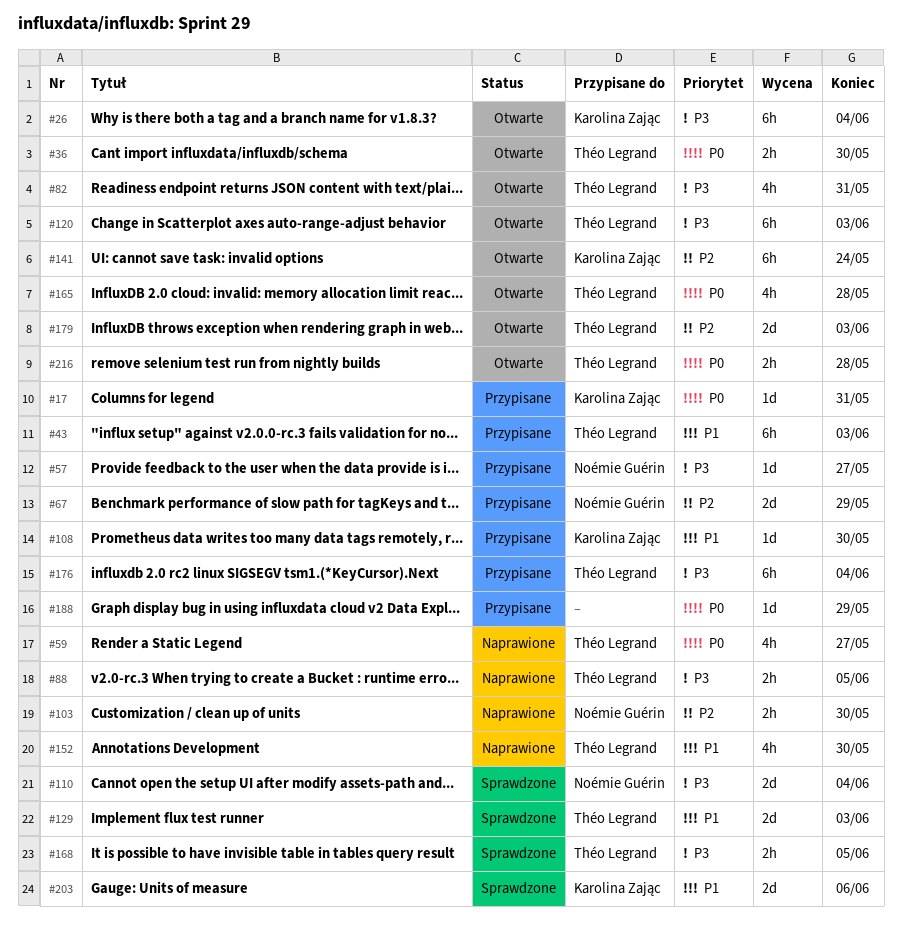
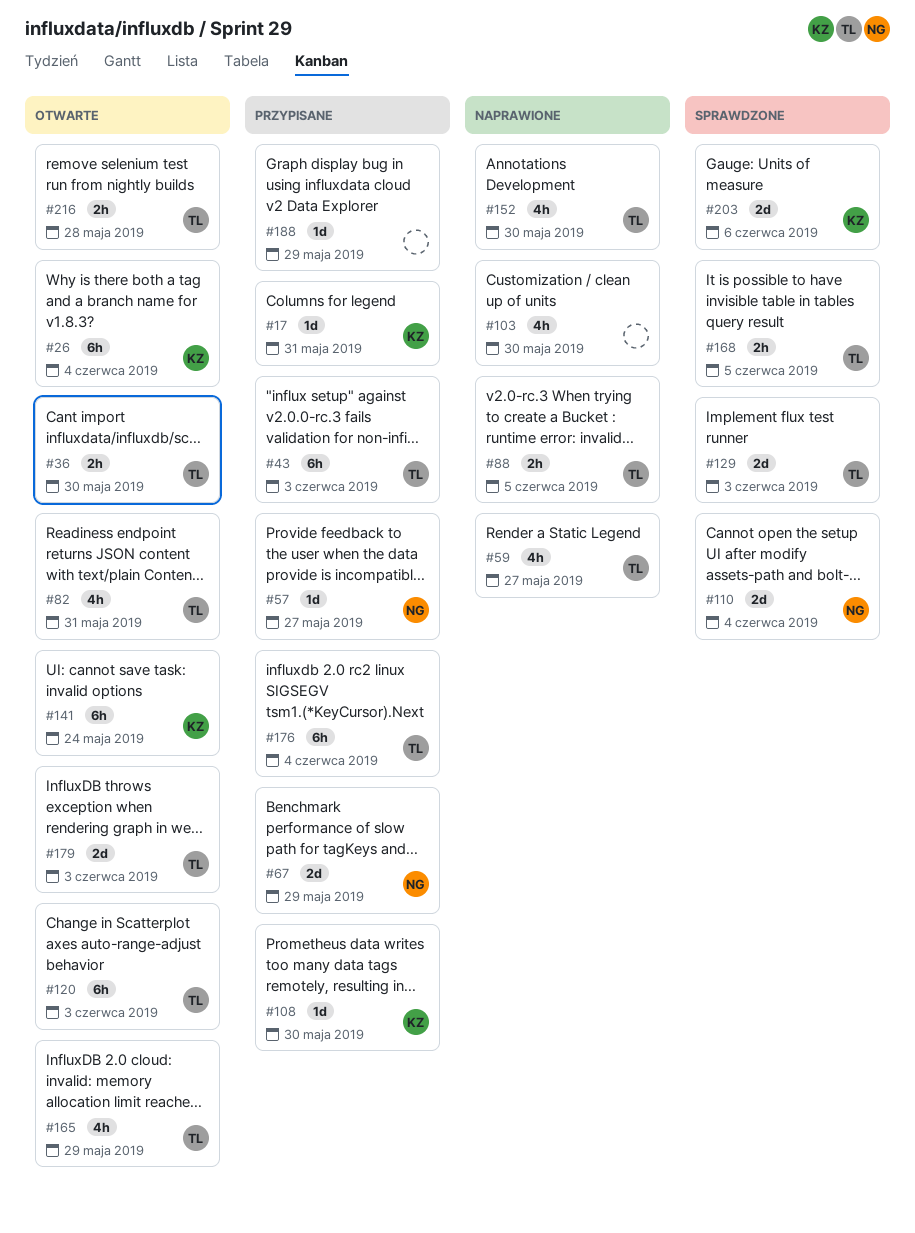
#103, owner: Noémie Guérin -> none
#103, estimate: 2h -> 4h
#165, due: May 28 -> May 29

